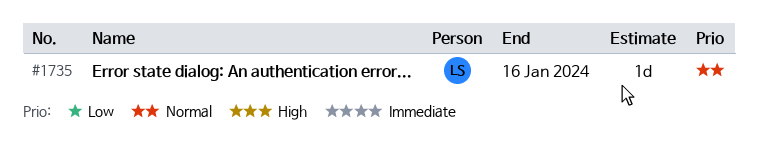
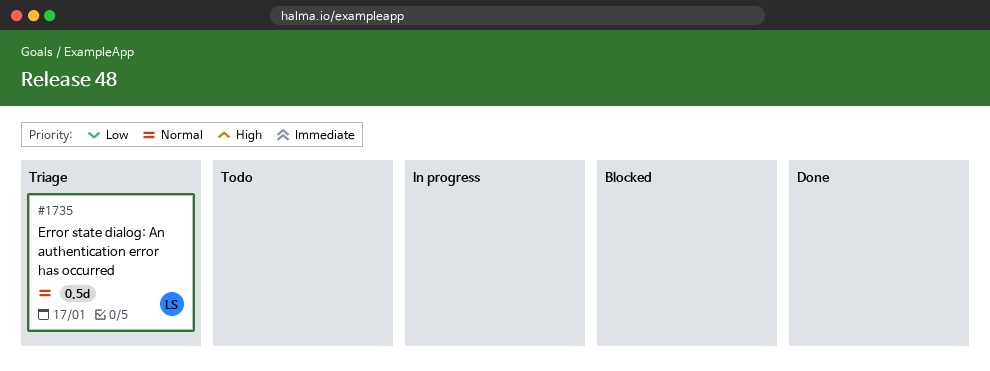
#1735, estimate: 1d -> 0.5d
#1735, due: Jan 16 -> Jan 17

